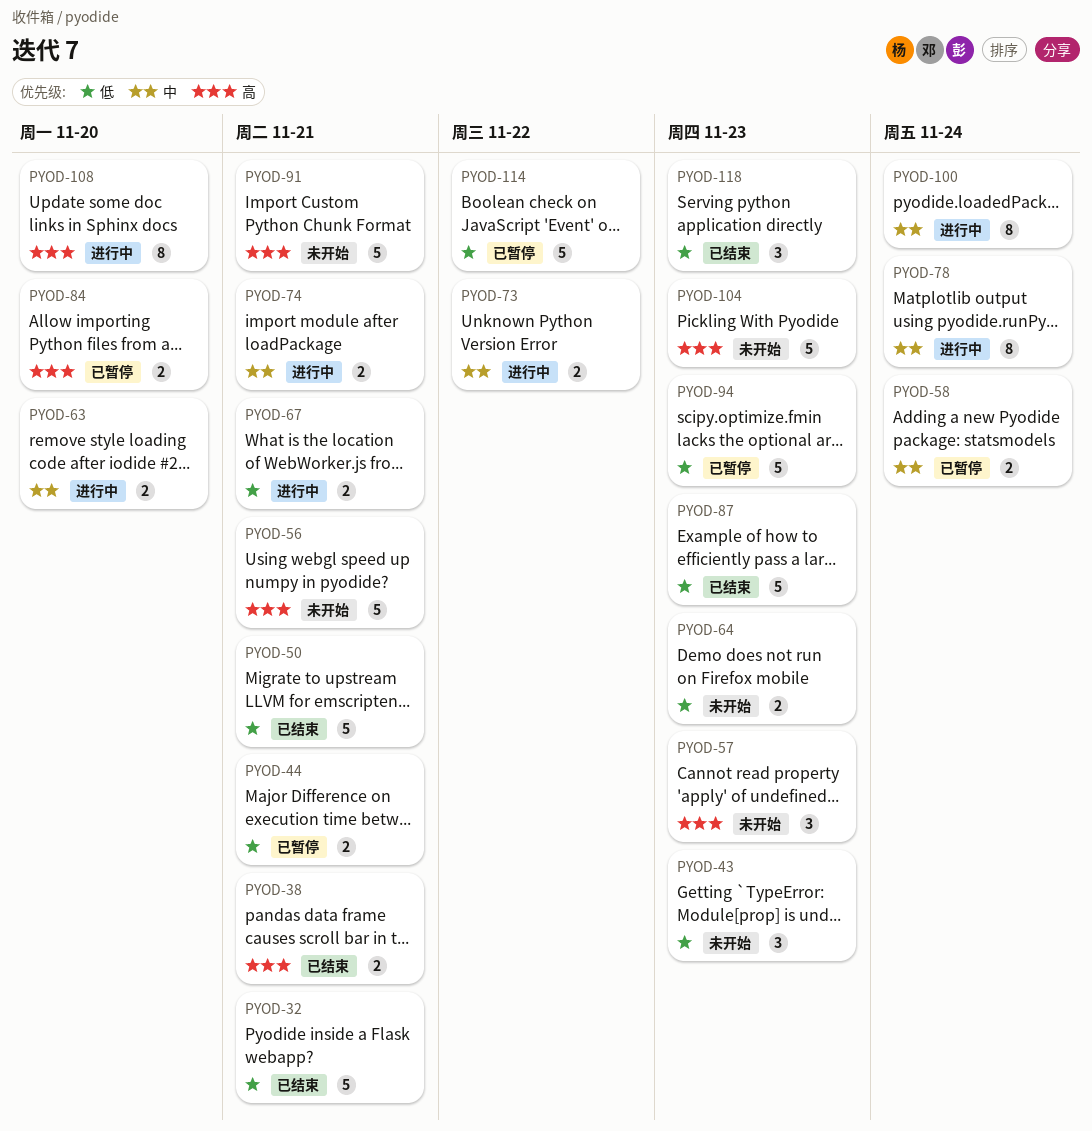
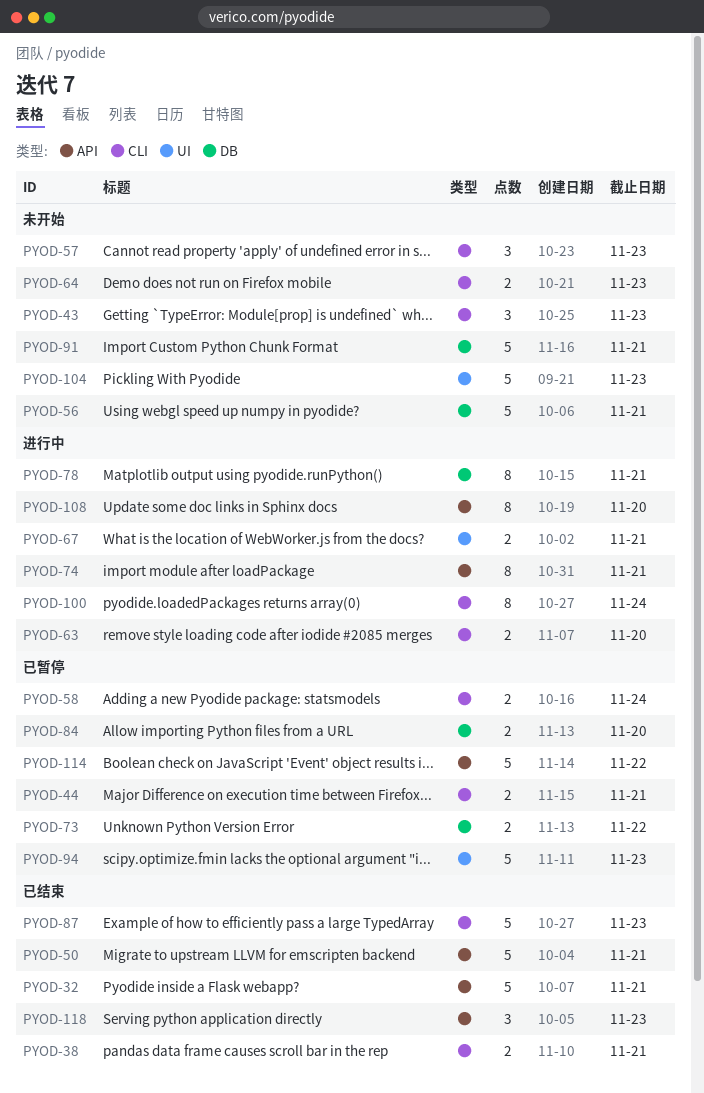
PYOD-73, status: 进行中 -> 已暂停
PYOD-74, estimate: 2 -> 8
PYOD-78, due: Nov 24 -> Nov 21

